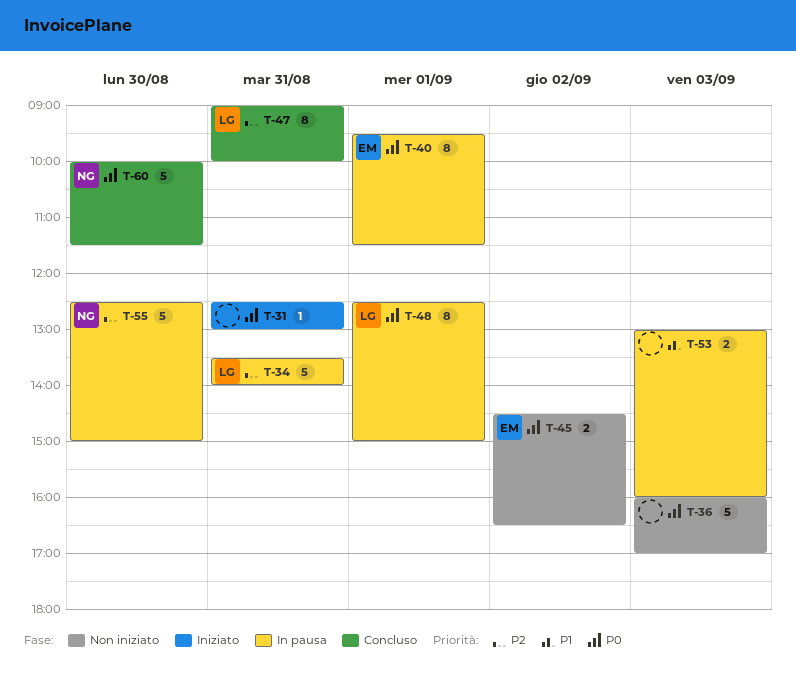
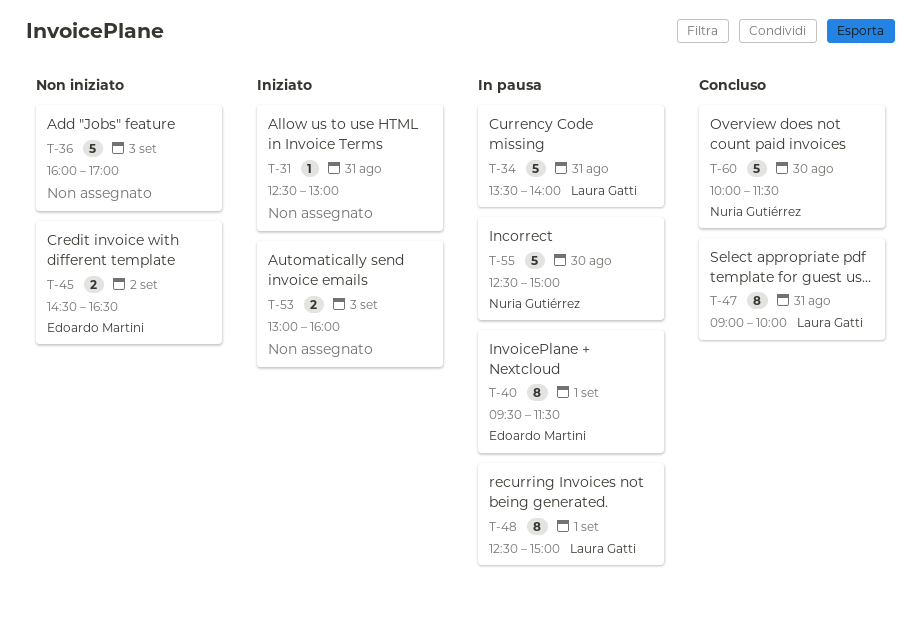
T-53, status: In pausa -> Iniziato

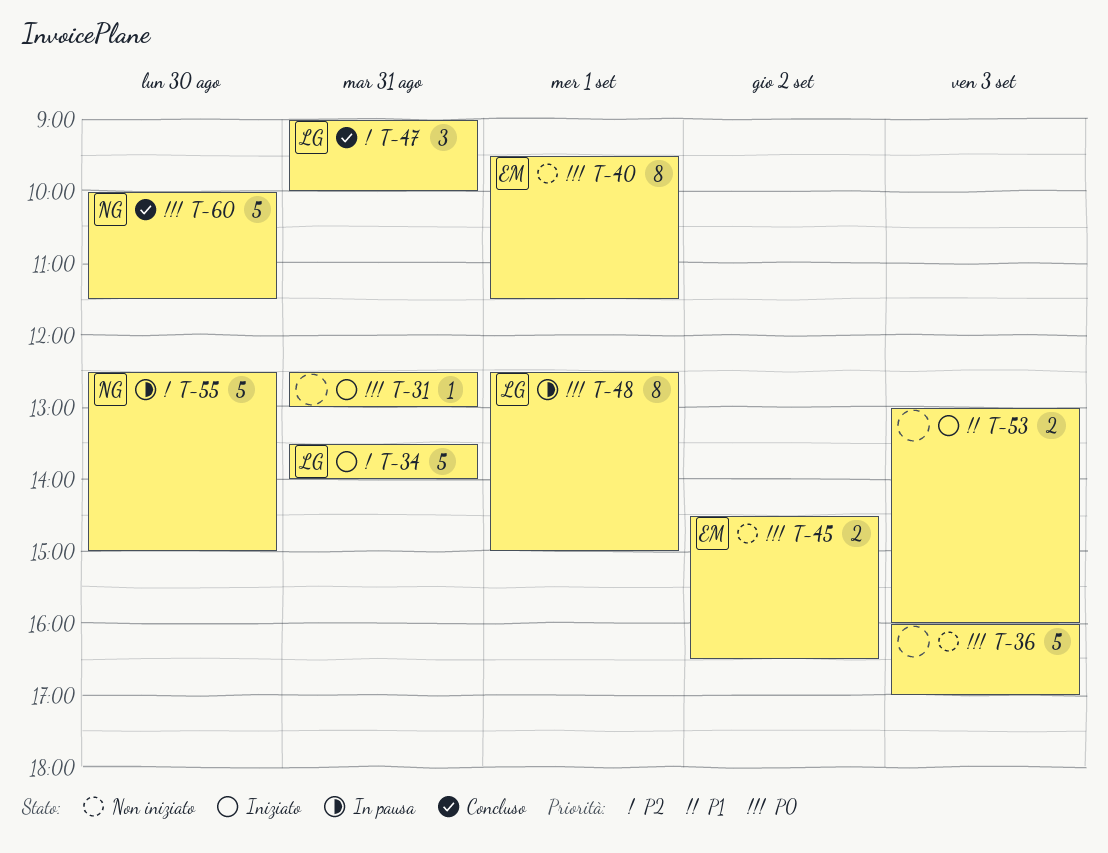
T-34, status: In pausa -> Iniziato
T-40, status: In pausa -> Non iniziato
T-47, estimate: 8 -> 3

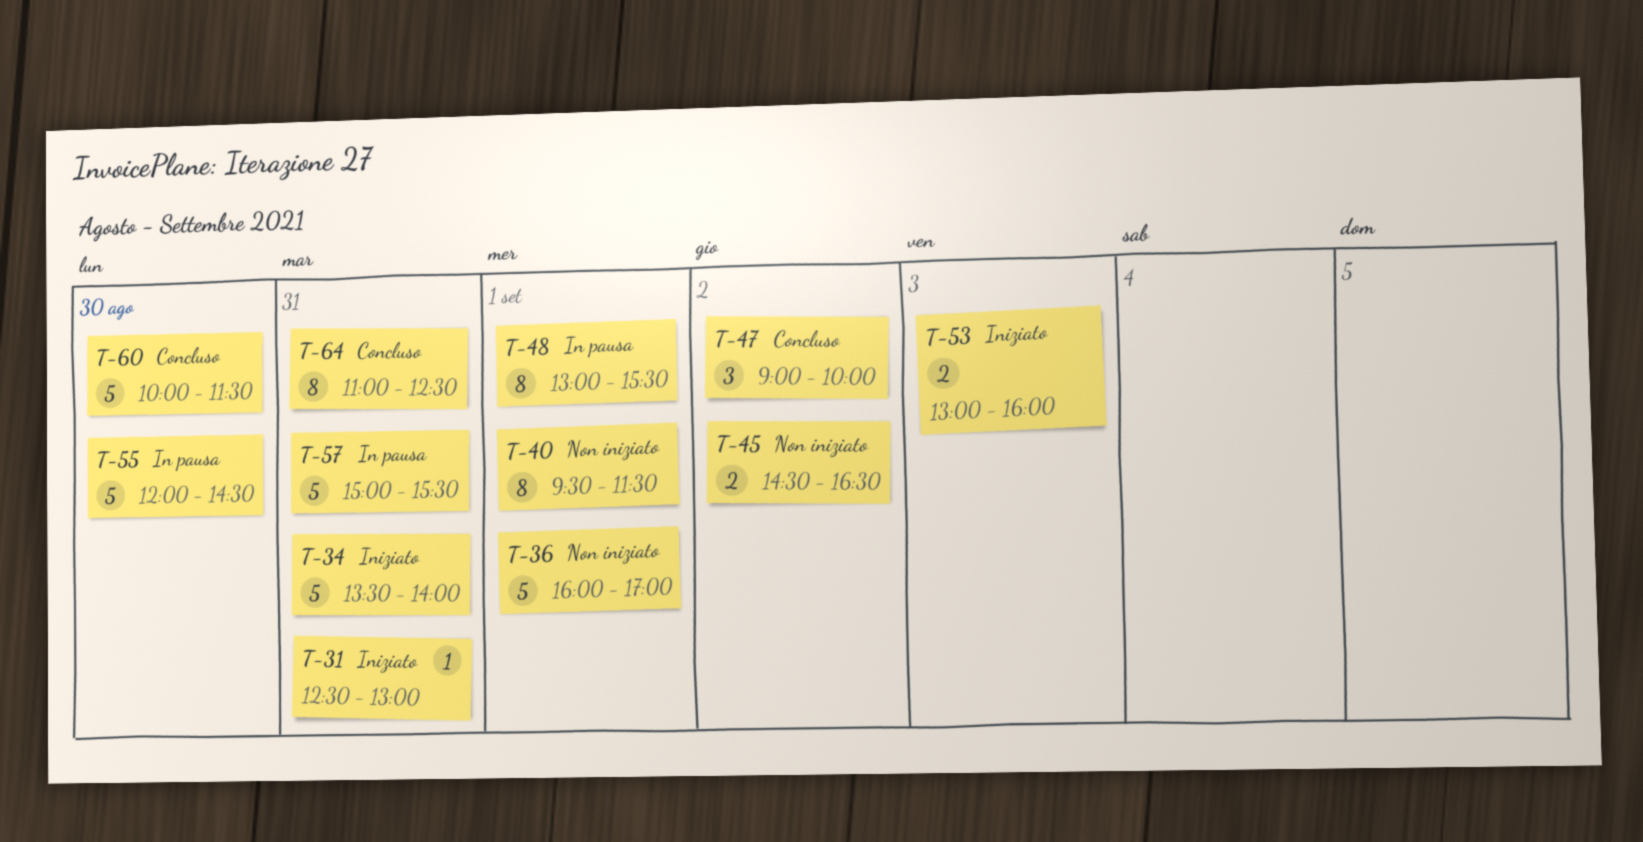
T-36, day: Sep 3 -> Sep 1
T-47, day: Aug 31 -> Sep 2
T-48, begins: 12:30 -> 13:00
T-48, ends: 15:00 -> 15:30
T-55, begins: 12:30 -> 12:00
T-55, ends: 15:00 -> 14:30
T-57: none -> present
T-64: none -> present

